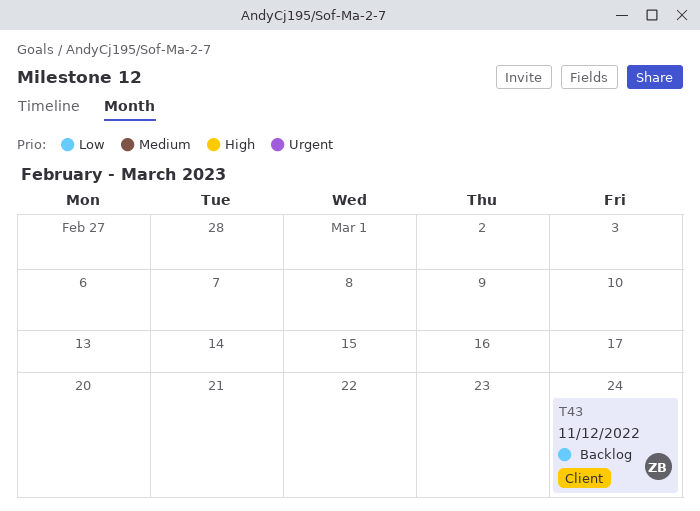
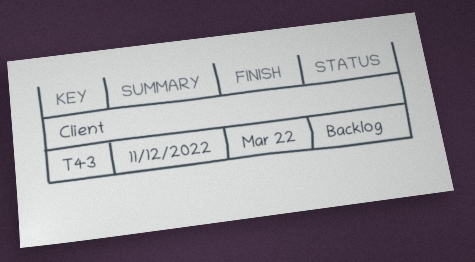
T43, due: Mar 24 -> Mar 22

